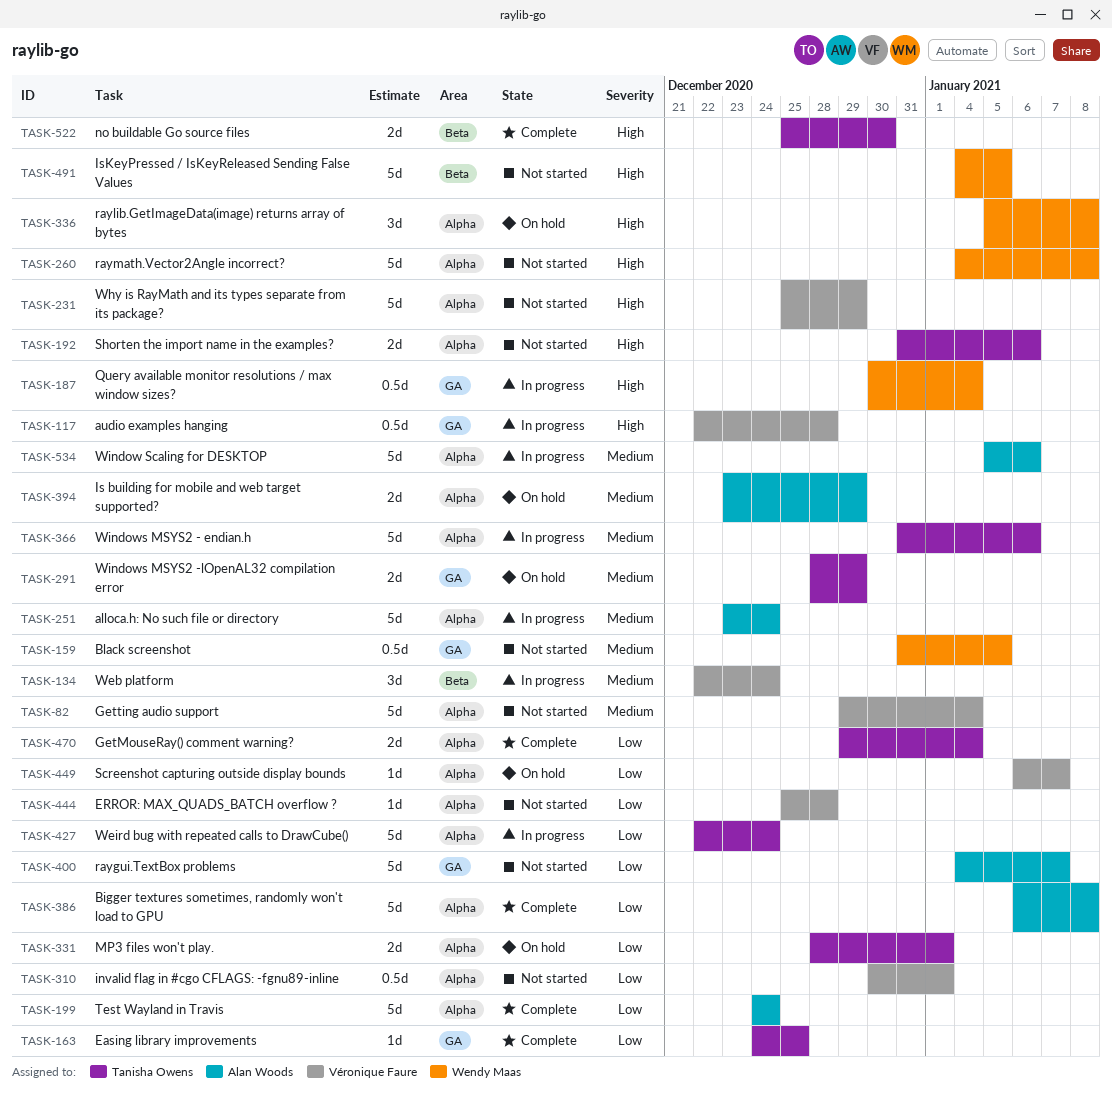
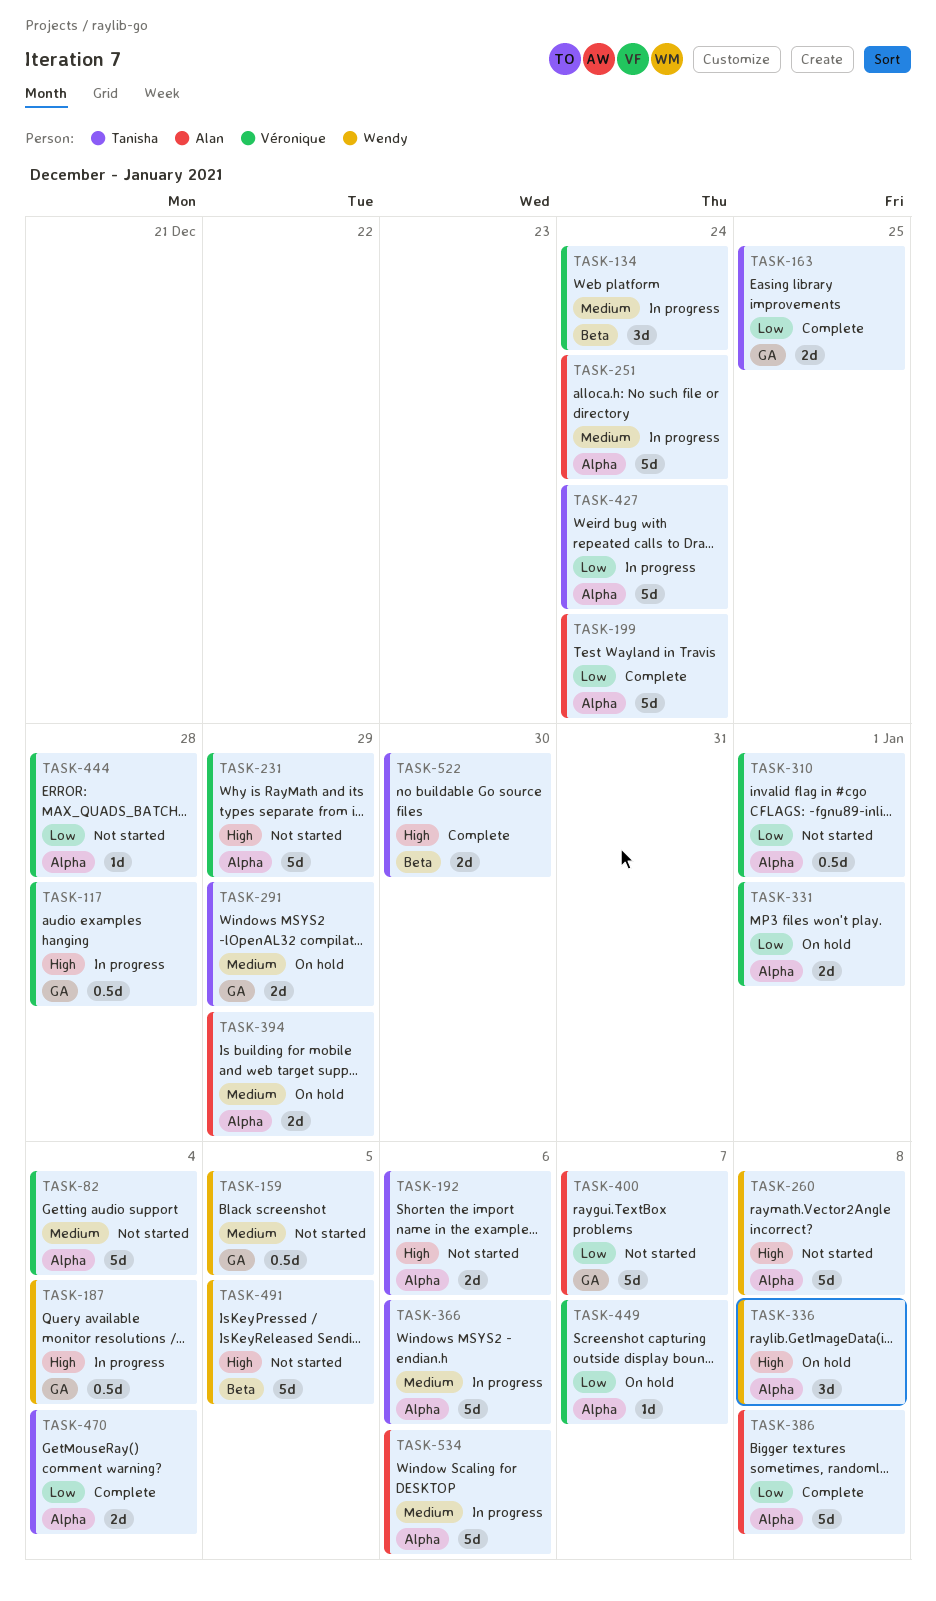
TASK-163, estimate: 1d -> 2d
TASK-331, owner: Tanisha Owens -> Véronique Faure

